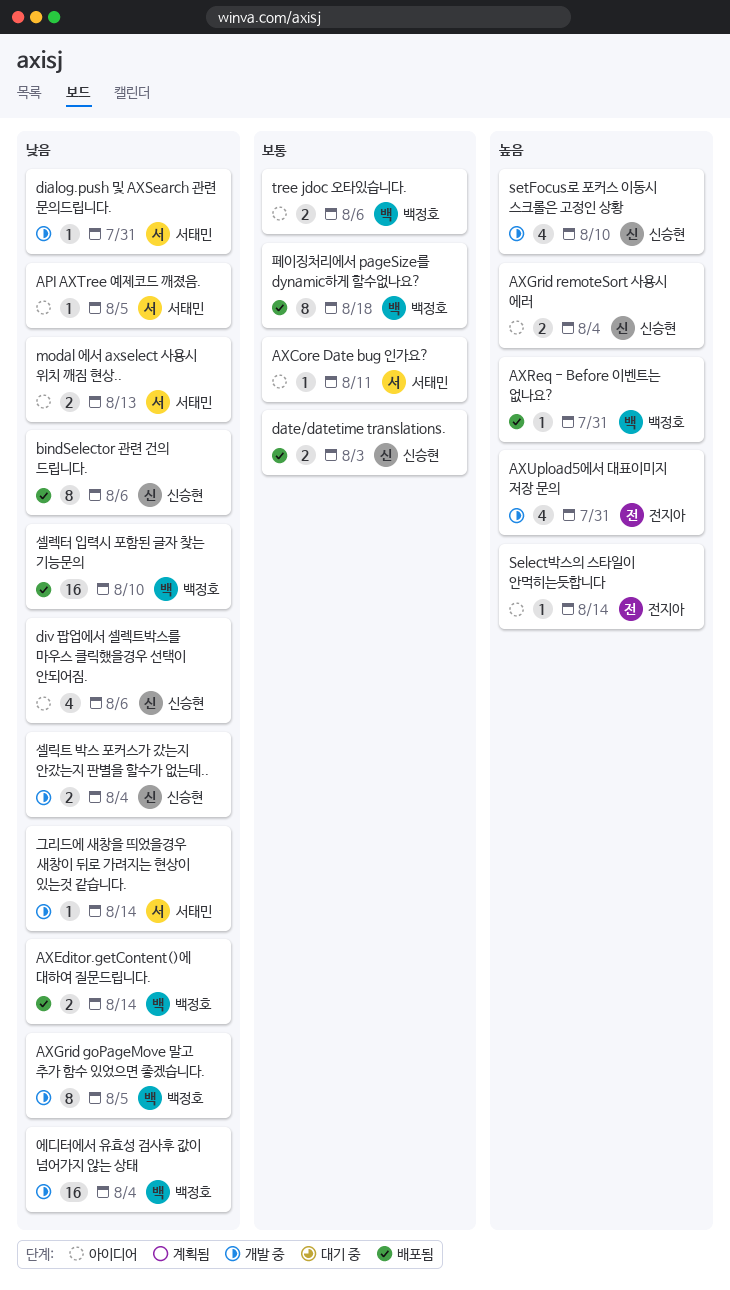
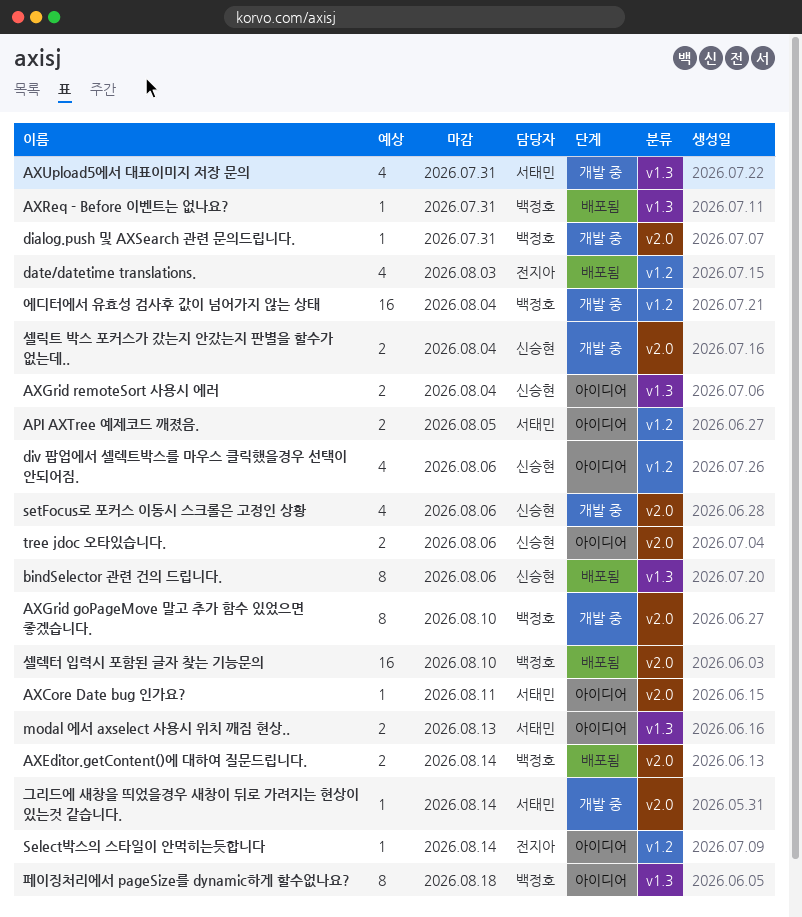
API AXTree 예제코드 깨졌음., estimate: 1 -> 2
AXGrid goPageMove 말고 추가 함수 있었으면 좋겠습니다., due: Aug 5 -> Aug 10
AXUpload5에서 대표이미지 저장 문의, owner: 전지아 -> 서태민
date/datetime translations., owner: 신승현 -> 전지아
date/datetime translations., estimate: 2 -> 4
dialog.push 및 AXSearch 관련 문의드립니다., owner: 서태민 -> 백정호
setFocus로 포커스 이동시 스크롤은 고정인 상황, due: Aug 10 -> Aug 6
tree jdoc 오타있습니다., owner: 백정호 -> 신승현
페이징처리에서 pageSize를 dynamic하게 할수없나요?, status: 배포됨 -> 아이디어

